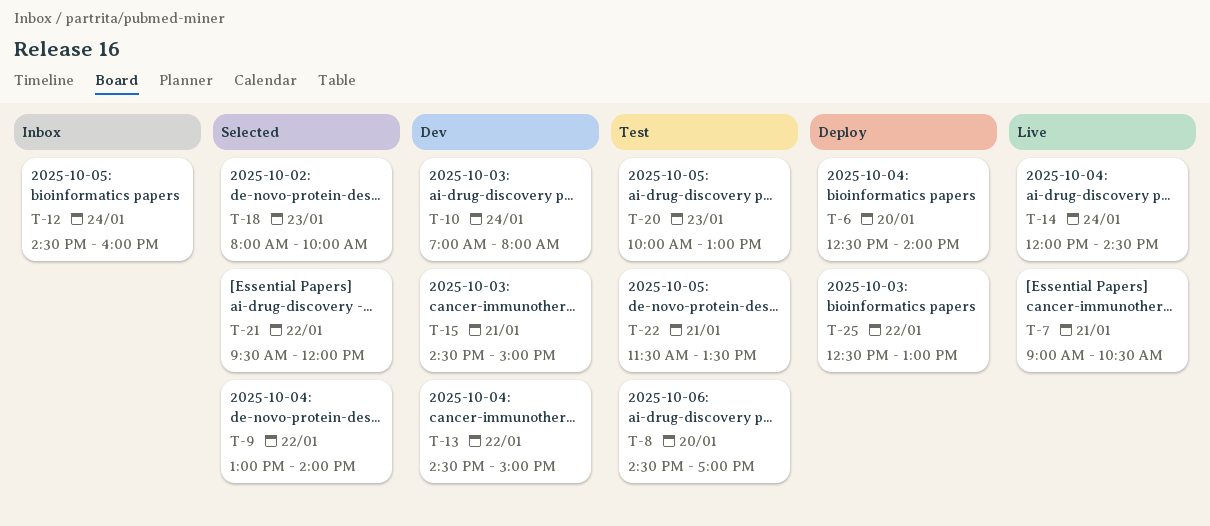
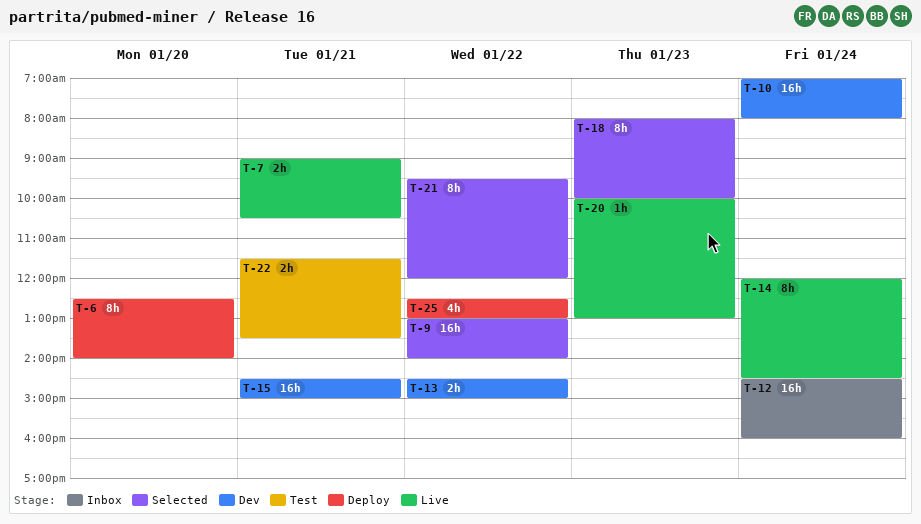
T-8: present -> none
T-20, status: Test -> Live

